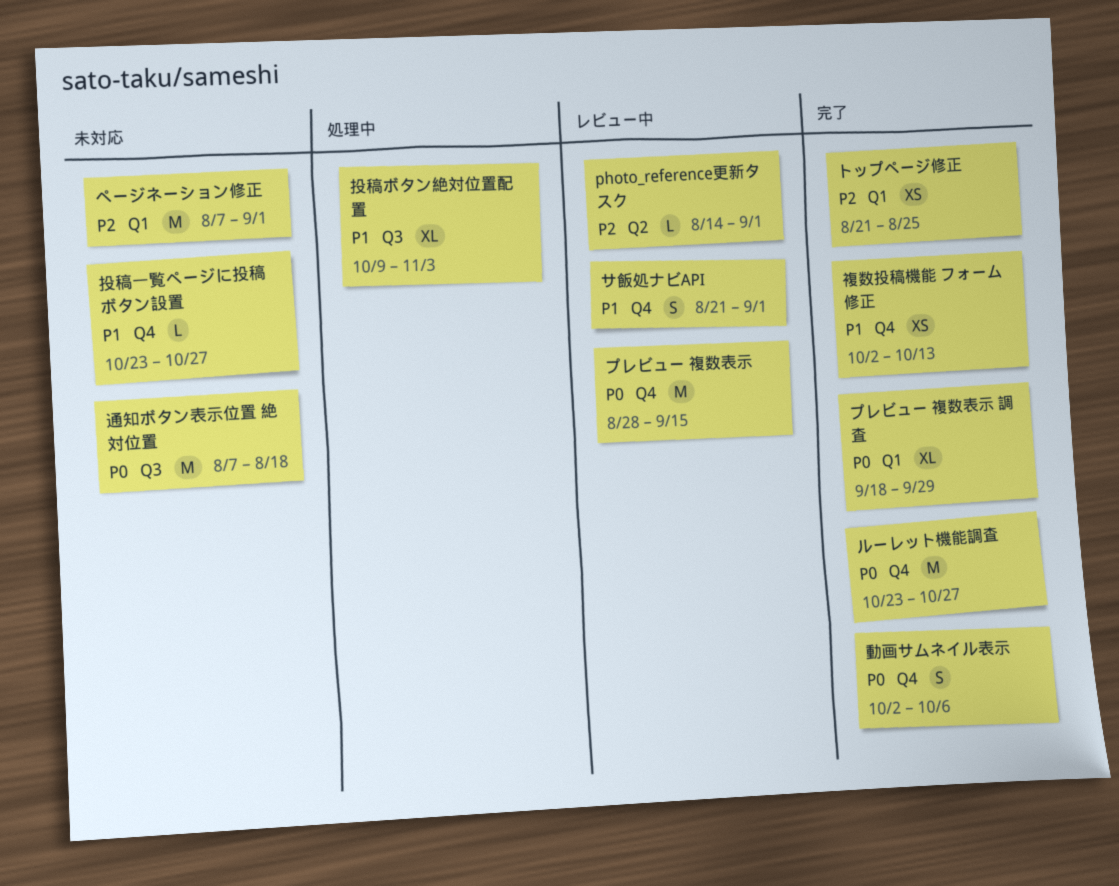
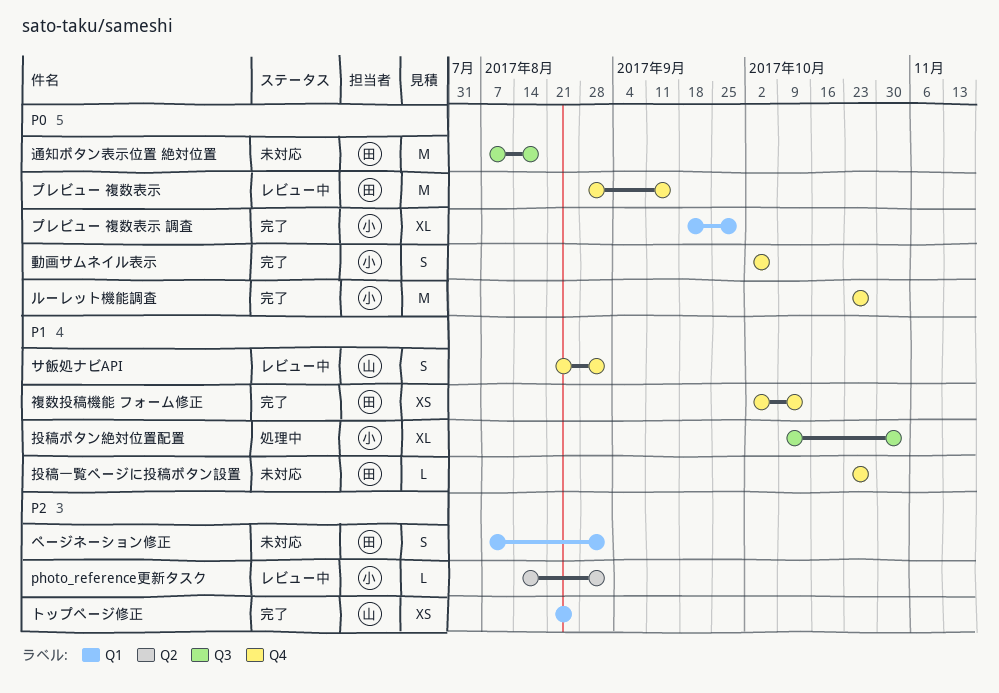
ページネーション修正, estimate: M -> S

